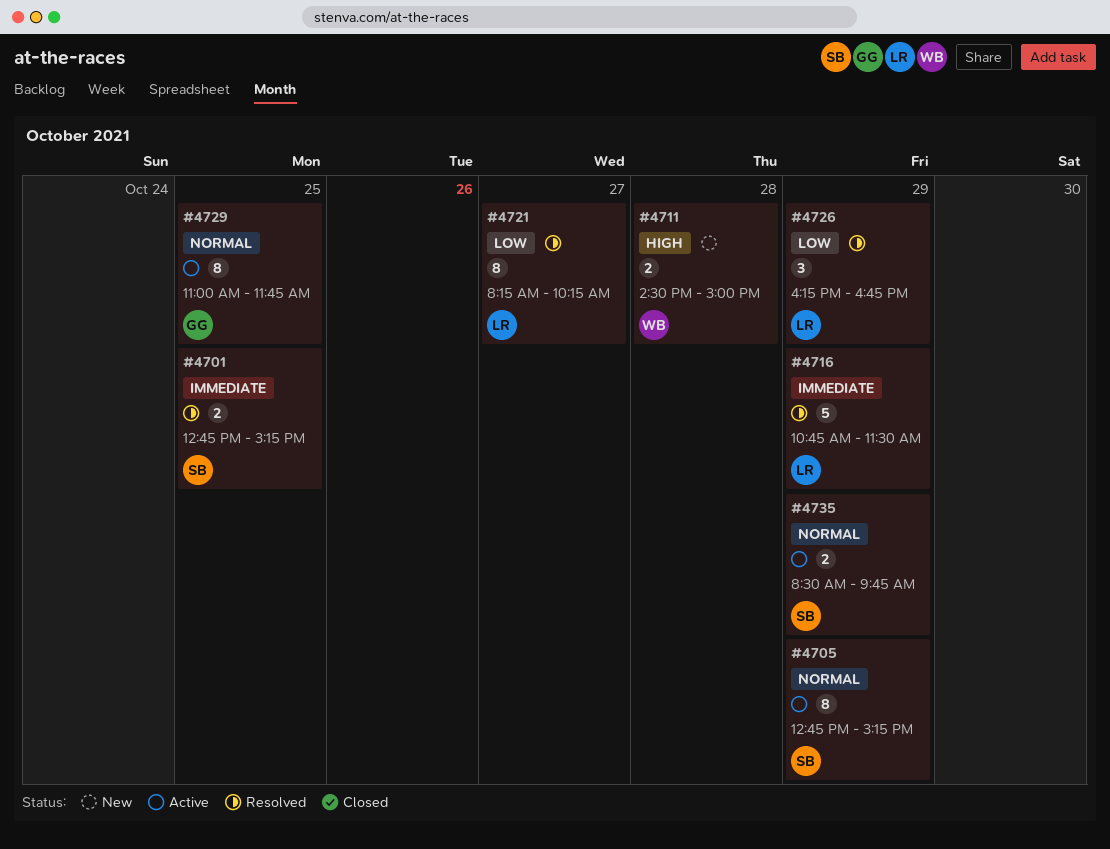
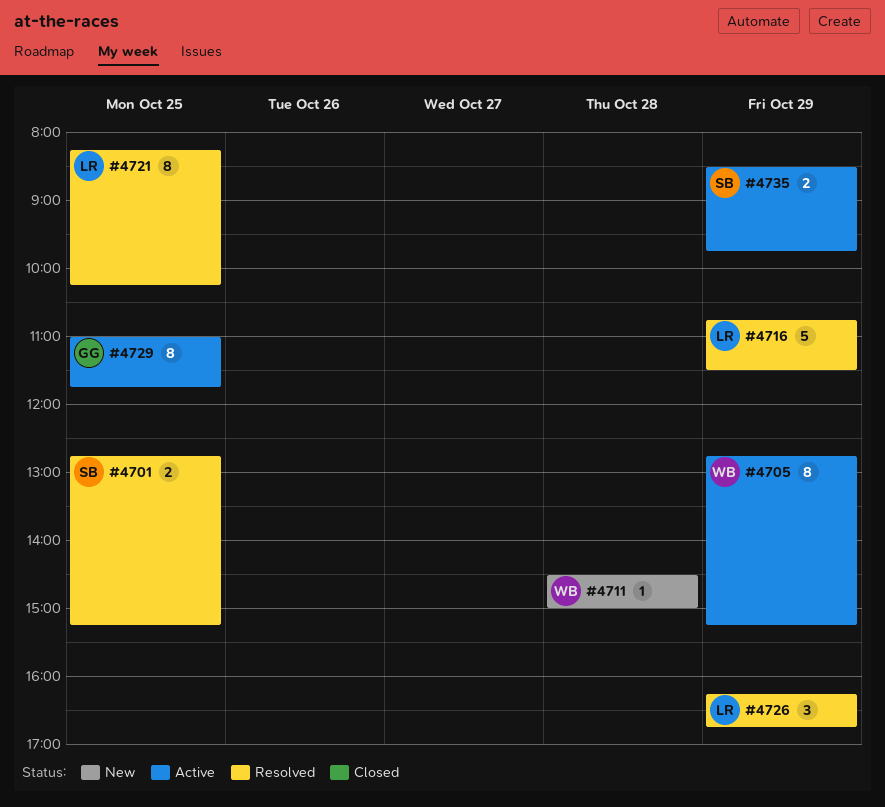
#4705, owner: SB -> WB
#4711, estimate: 2 -> 1
#4721, day: Oct 27 -> Oct 25

